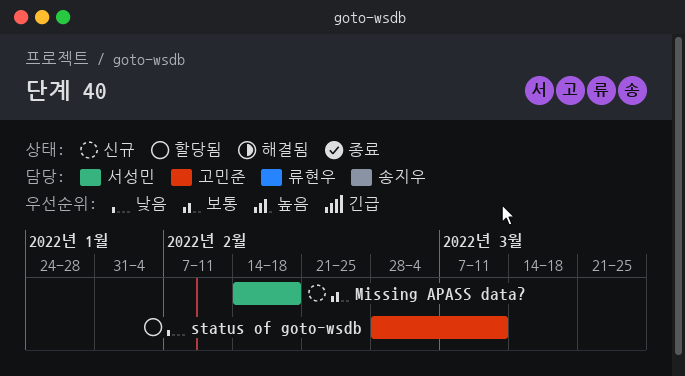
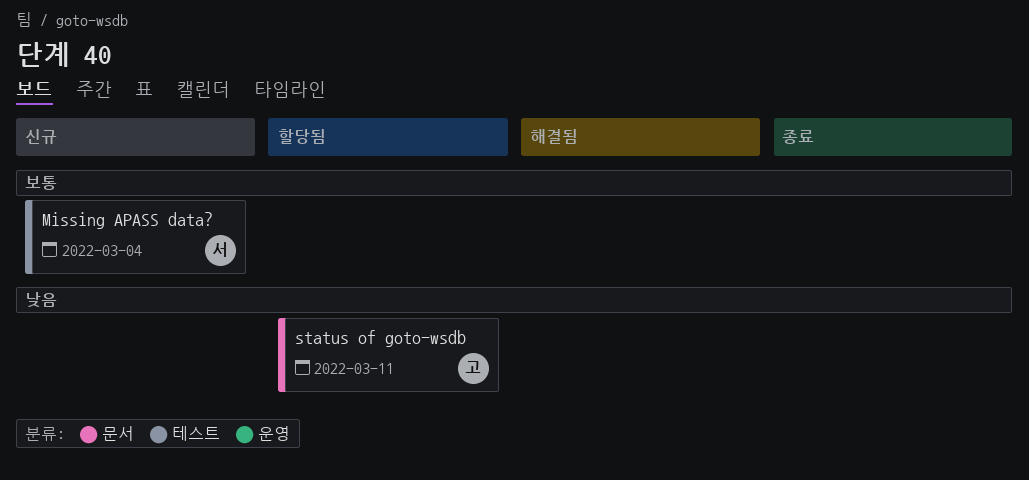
Missing APASS data?, due: Feb 18 -> Mar 4

